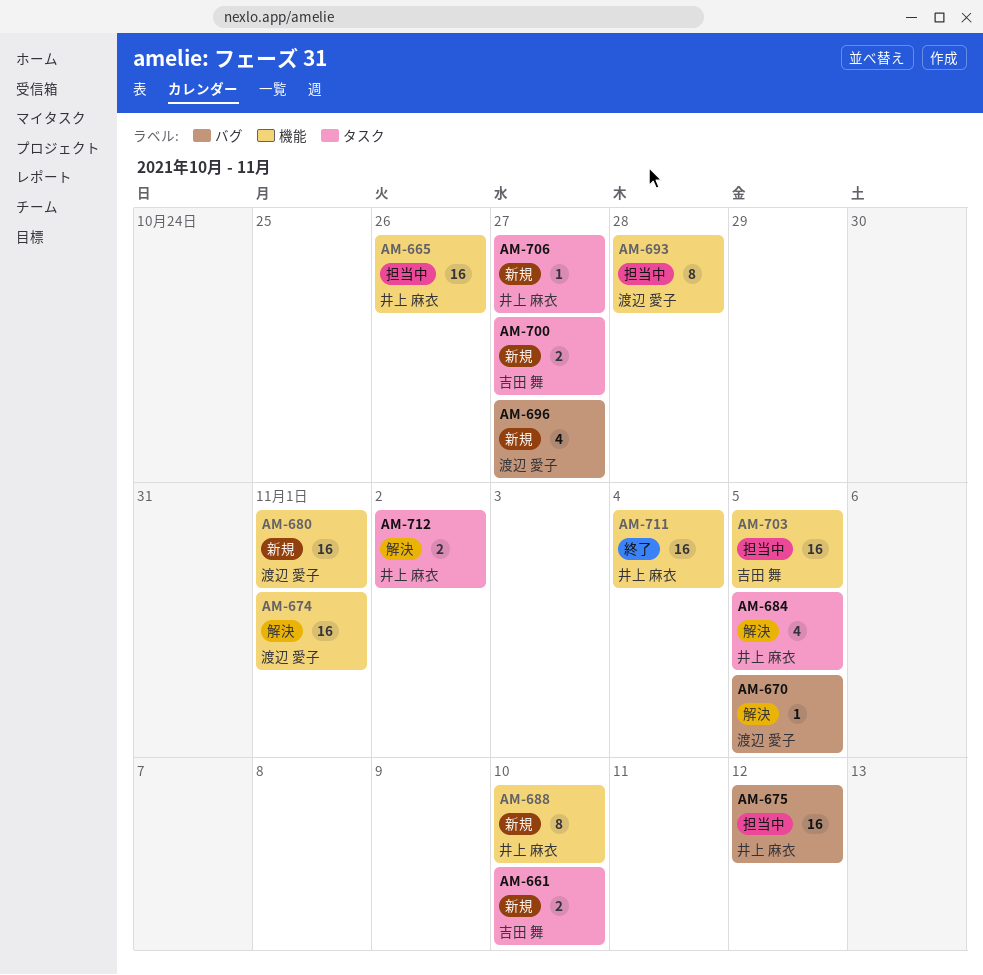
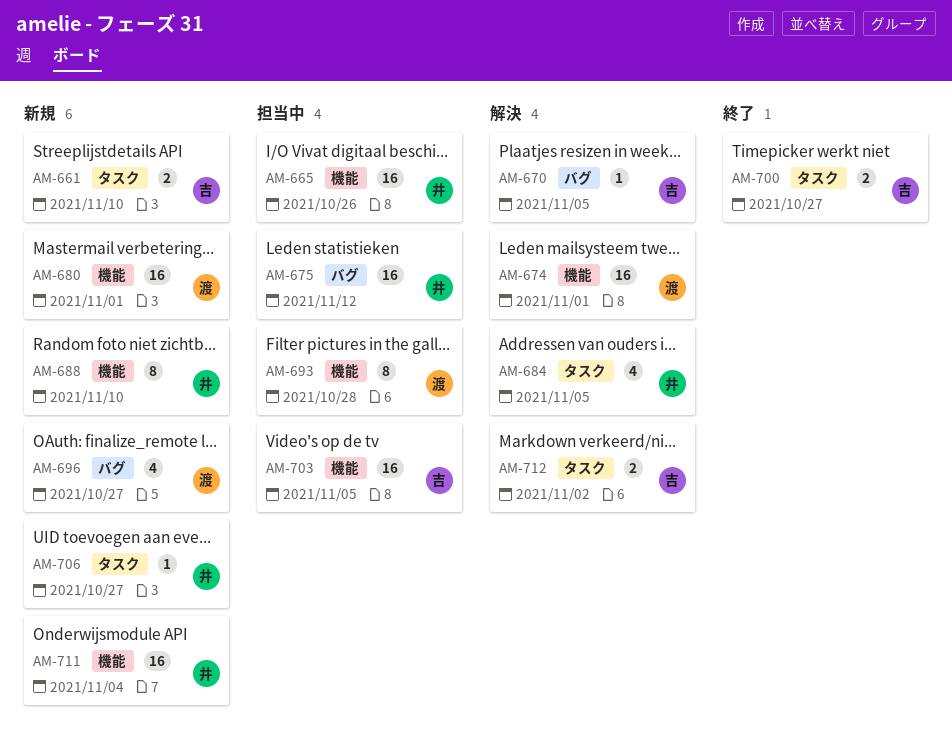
AM-670, owner: 渡辺 愛子 -> 吉田 舞
AM-700, status: 新規 -> 終了
AM-711, status: 終了 -> 新規
AM-712, owner: 井上 麻衣 -> 吉田 舞

